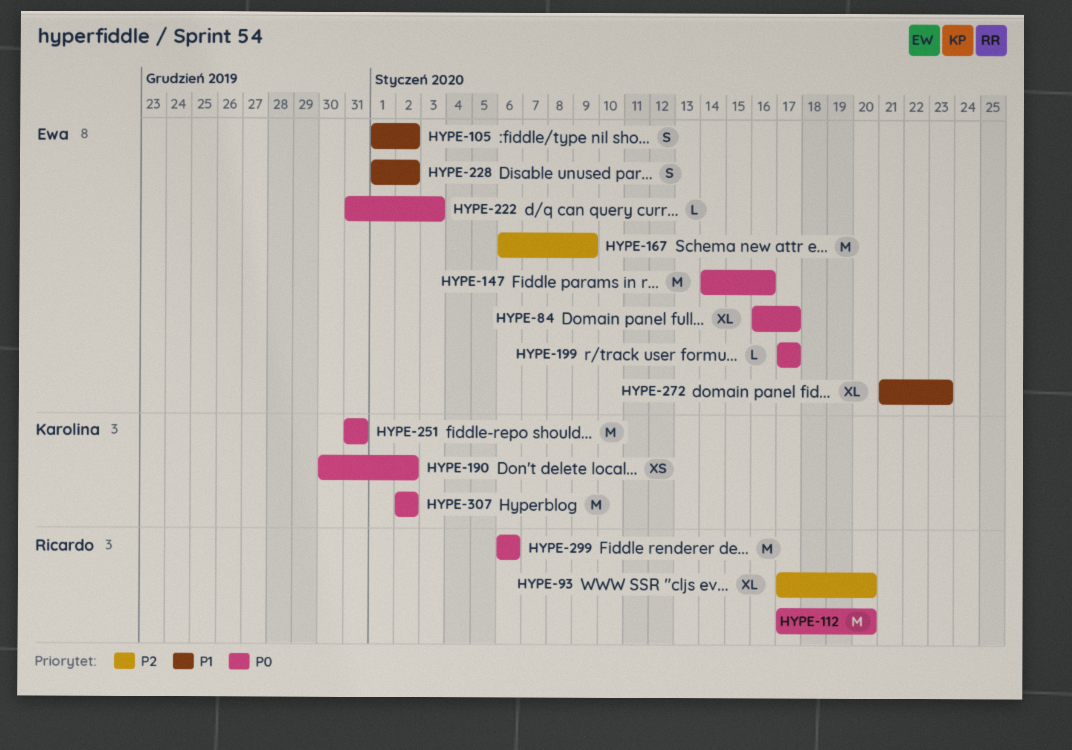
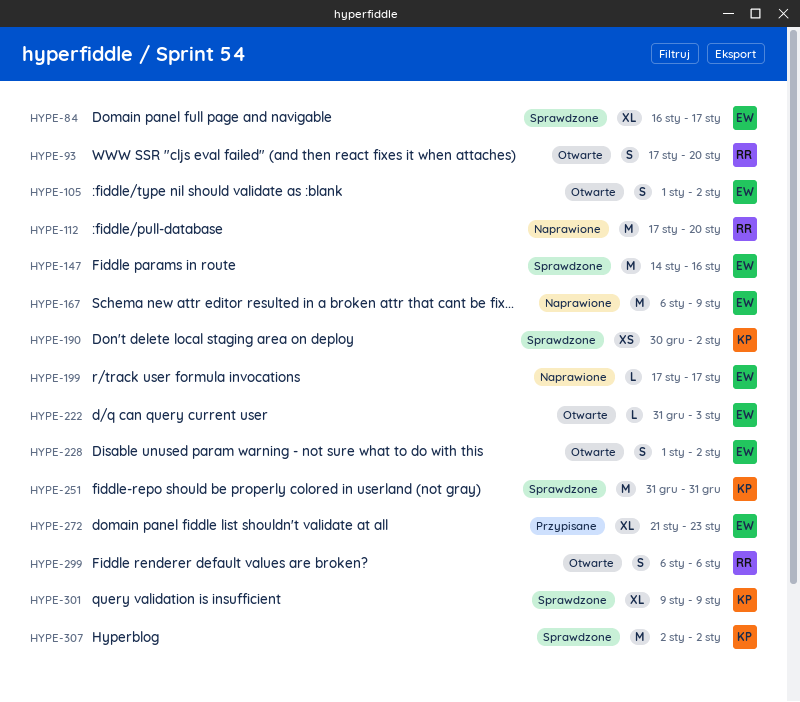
HYPE-93, estimate: XL -> S
HYPE-299, estimate: M -> S
HYPE-301: none -> present

